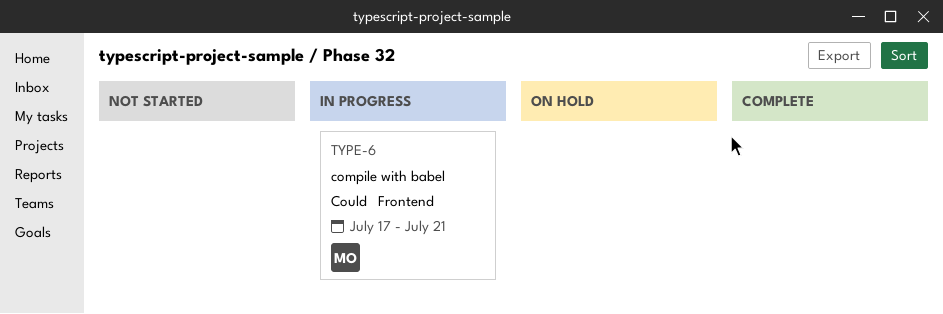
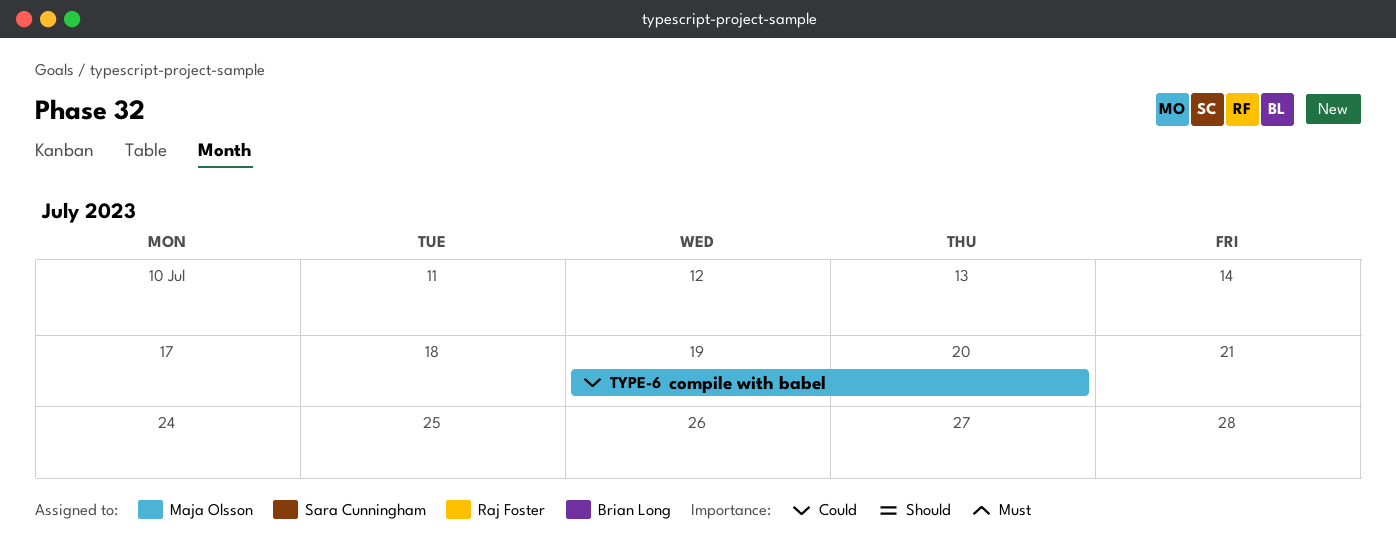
TYPE-6, start: Jul 17 -> Jul 19
TYPE-6, due: Jul 21 -> Jul 20

